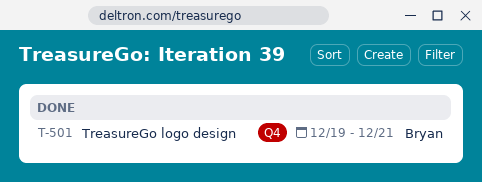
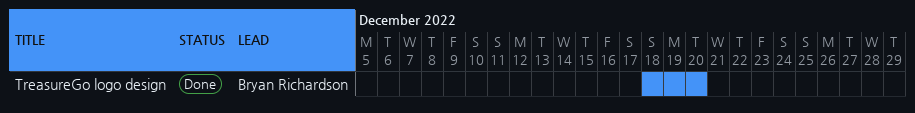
TreasureGo logo design, start: Dec 19 -> Dec 18
TreasureGo logo design, due: Dec 21 -> Dec 20

